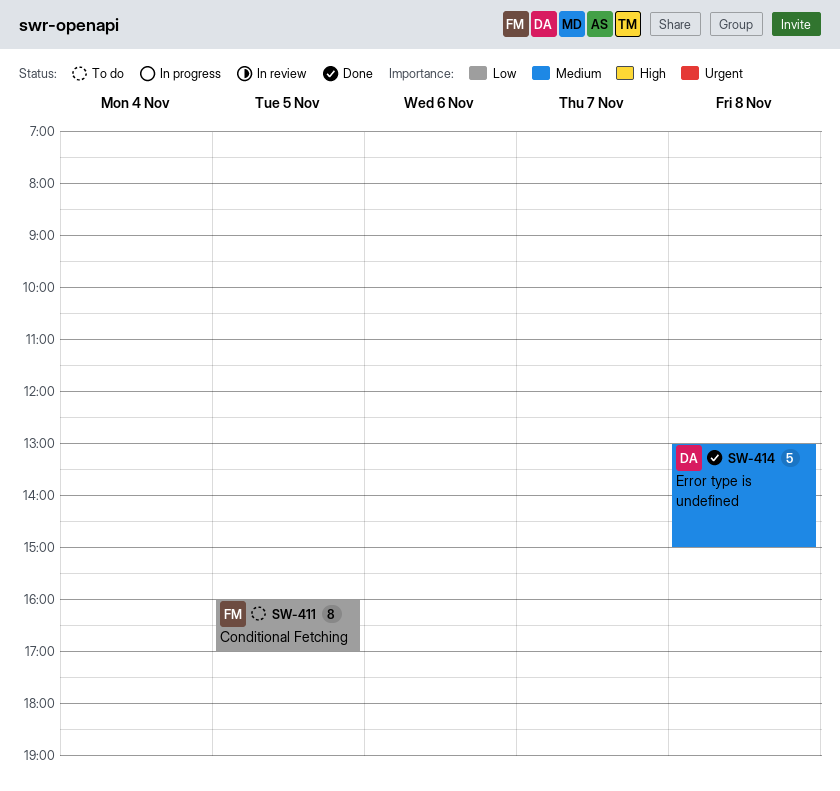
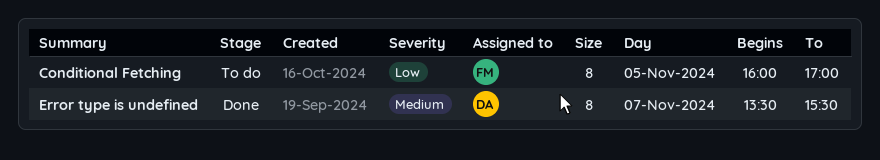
Error type is undefined, estimate: 5 -> 8
Error type is undefined, day: Nov 8 -> Nov 7
Error type is undefined, begins: 13:00 -> 13:30
Error type is undefined, ends: 15:00 -> 15:30

